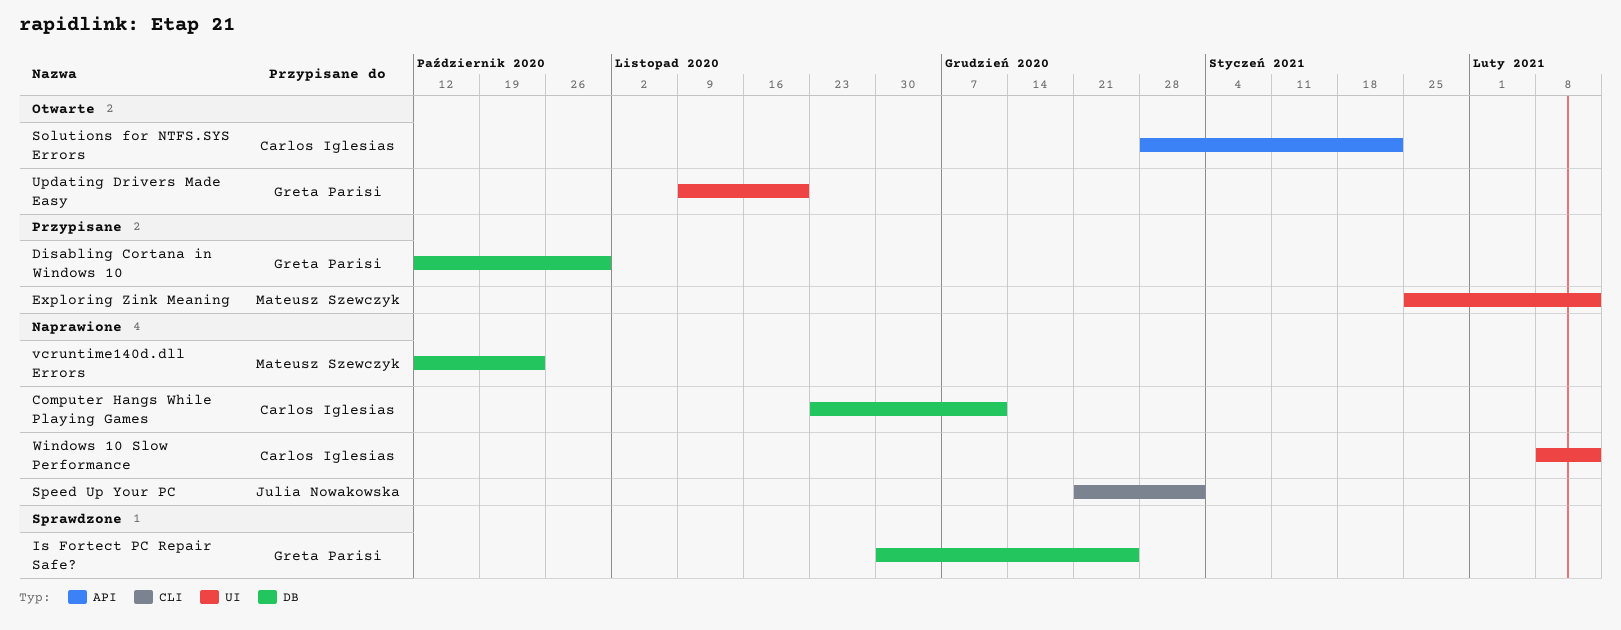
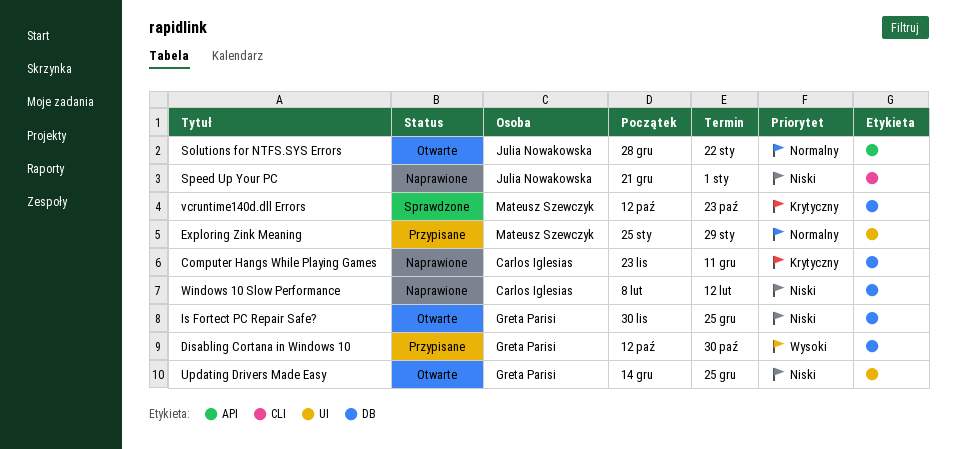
Exploring Zink Meaning, due: Feb 12 -> Jan 29
Is Fortect PC Repair Safe?, status: Sprawdzone -> Otwarte
Solutions for NTFS.SYS Errors, owner: Carlos Iglesias -> Julia Nowakowska
Updating Drivers Made Easy, start: Nov 9 -> Dec 14
Updating Drivers Made Easy, due: Nov 20 -> Dec 25
vcruntime140d.dll Errors, status: Naprawione -> Sprawdzone
Windows 10 Slow Performance, label: UI -> DB

